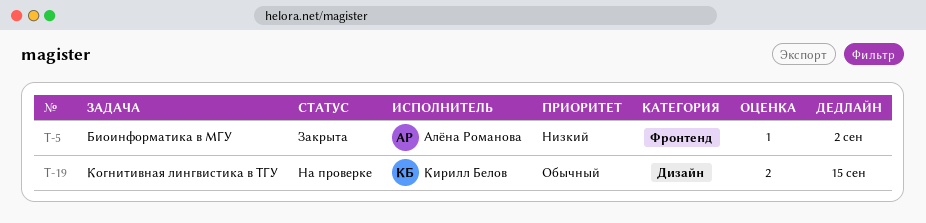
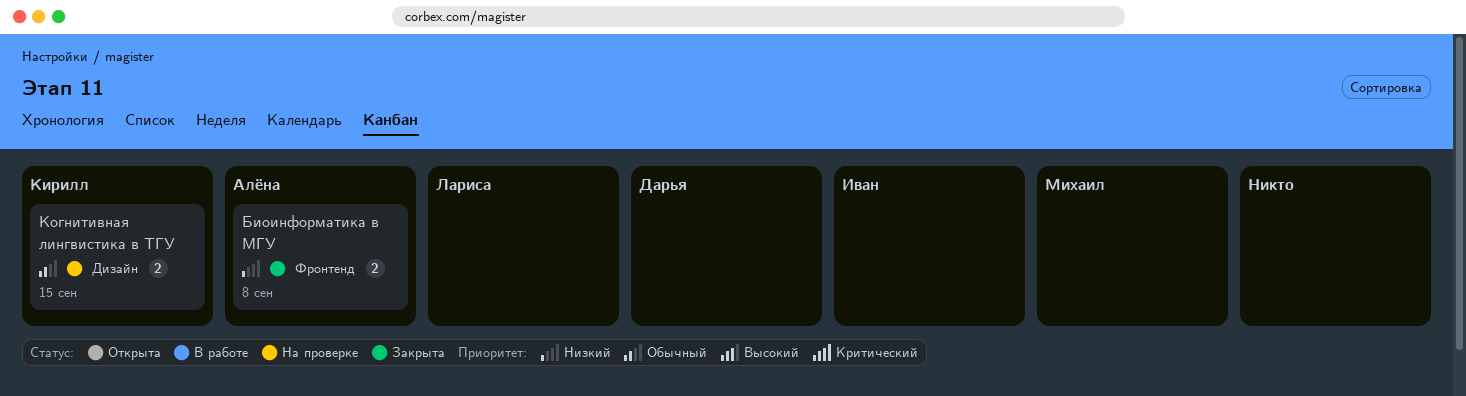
Биоинформатика в МГУ, estimate: 1 -> 2
Биоинформатика в МГУ, due: Sep 2 -> Sep 8

